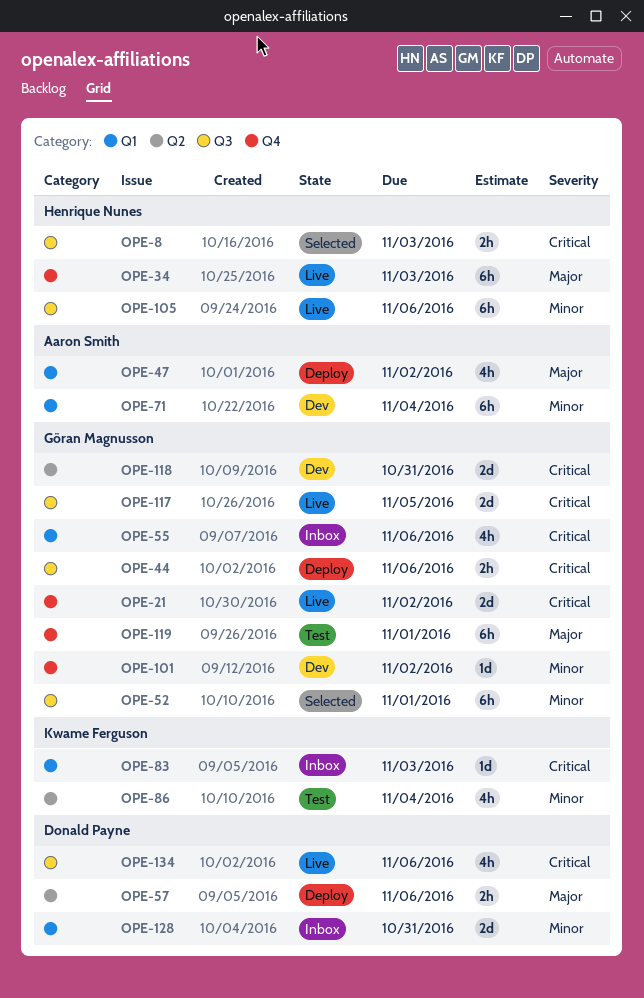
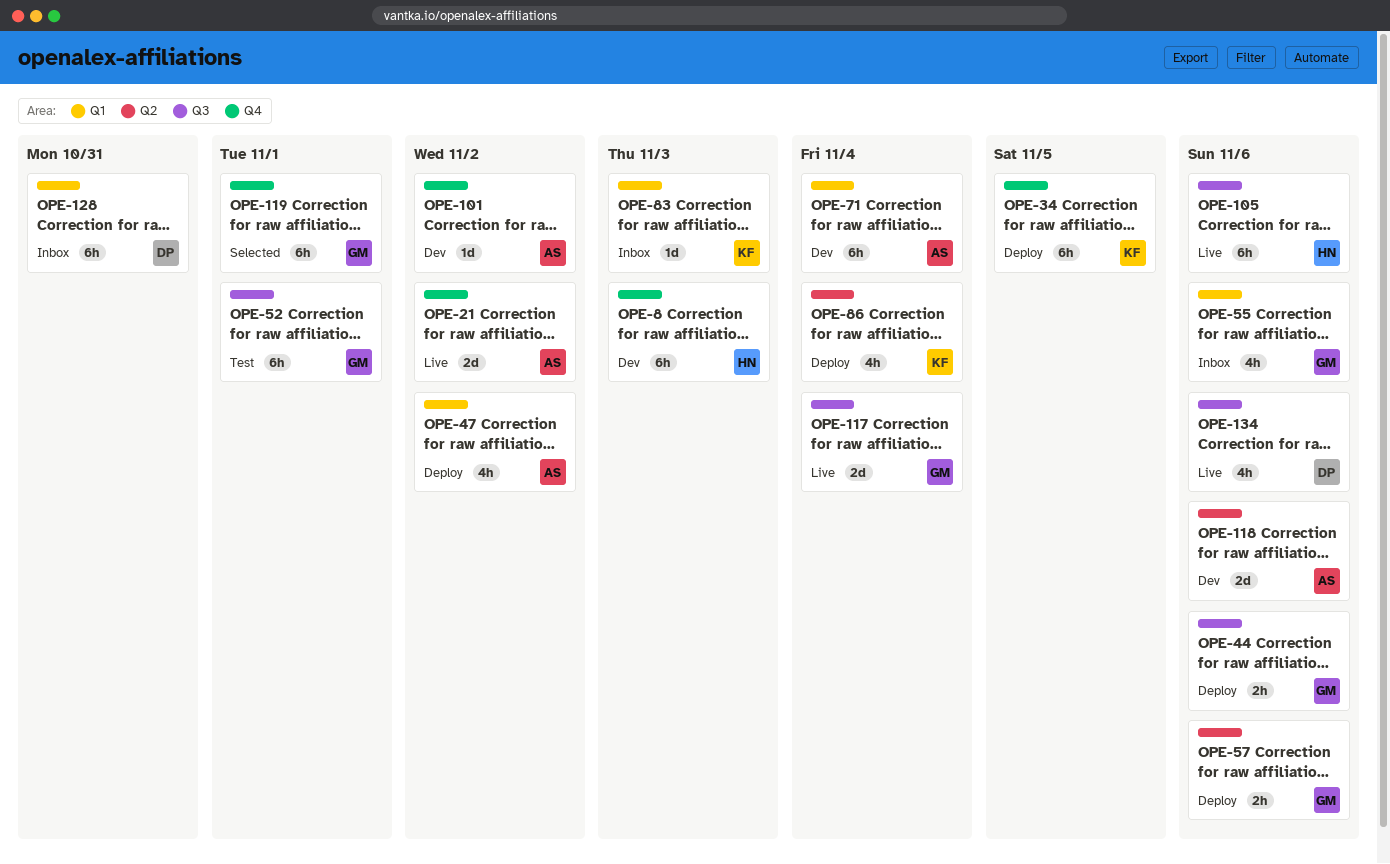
OPE-8, status: Selected -> Dev
OPE-8, label: Q3 -> Q4
OPE-8, estimate: 2h -> 6h
OPE-21, owner: Göran Magnusson -> Aaron Smith
OPE-34, status: Live -> Deploy
OPE-34, owner: Henrique Nunes -> Kwame Ferguson
OPE-34, due: Nov 3 -> Nov 5
OPE-52, status: Selected -> Test
OPE-57, owner: Donald Payne -> Göran Magnusson
OPE-86, status: Test -> Deploy
OPE-101, owner: Göran Magnusson -> Aaron Smith
OPE-117, due: Nov 5 -> Nov 4
OPE-118, owner: Göran Magnusson -> Aaron Smith
OPE-118, due: Oct 31 -> Nov 6
OPE-119, status: Test -> Selected
OPE-128, estimate: 2d -> 6h

